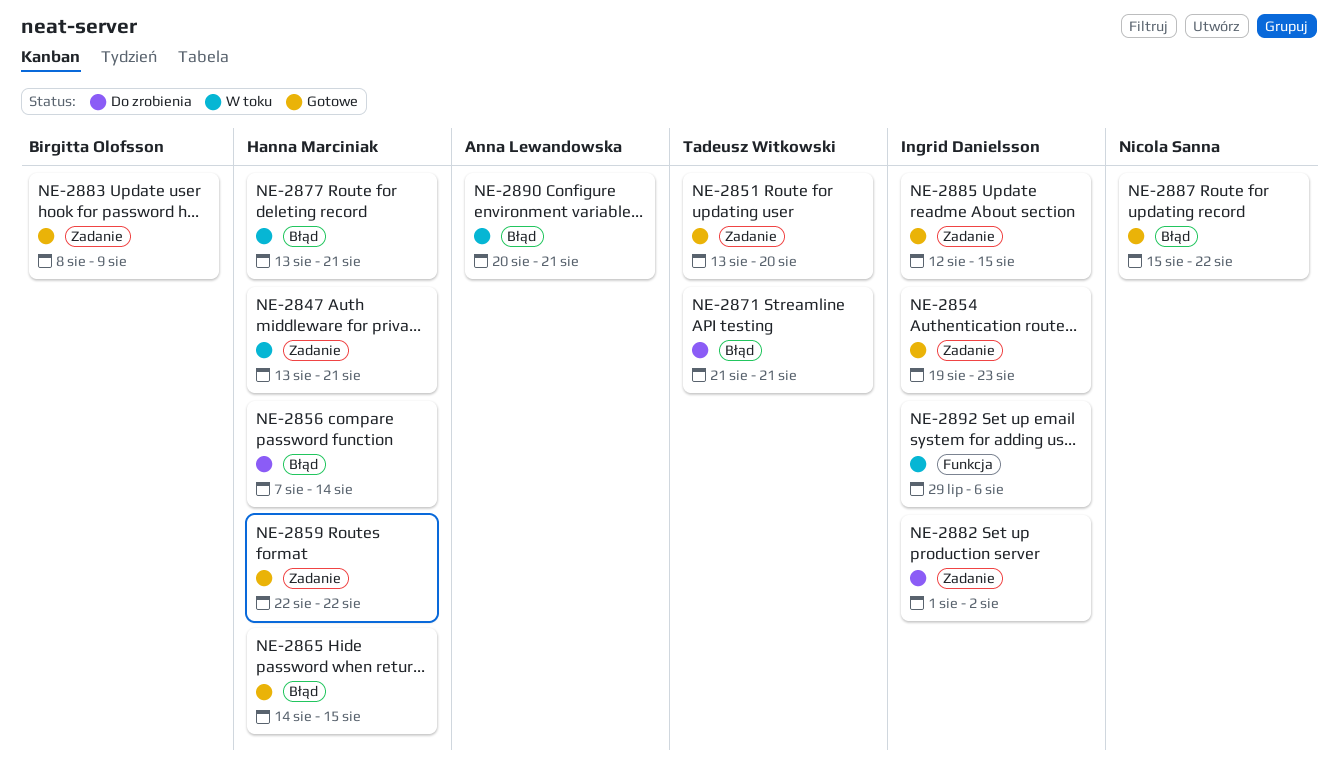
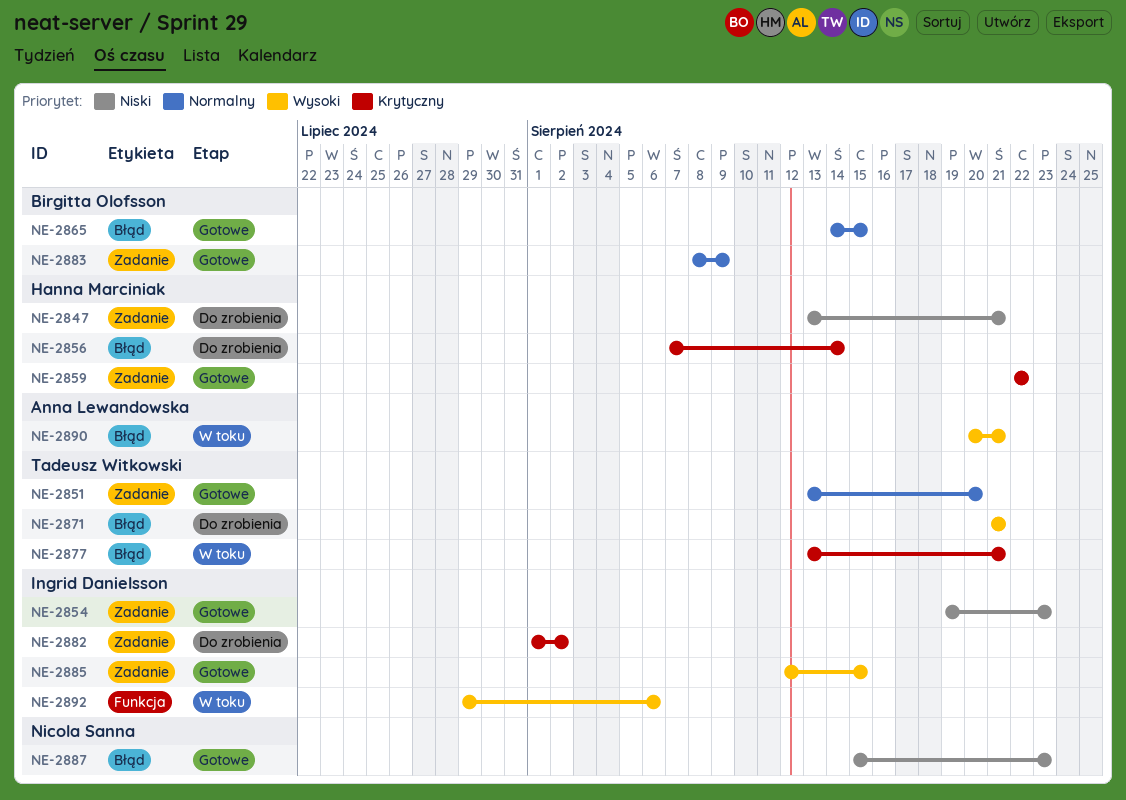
NE-2847, status: W toku -> Do zrobienia
NE-2865, owner: Hanna Marciniak -> Birgitta Olofsson
NE-2877, owner: Hanna Marciniak -> Tadeusz Witkowski
NE-2887, due: Aug 22 -> Aug 23

